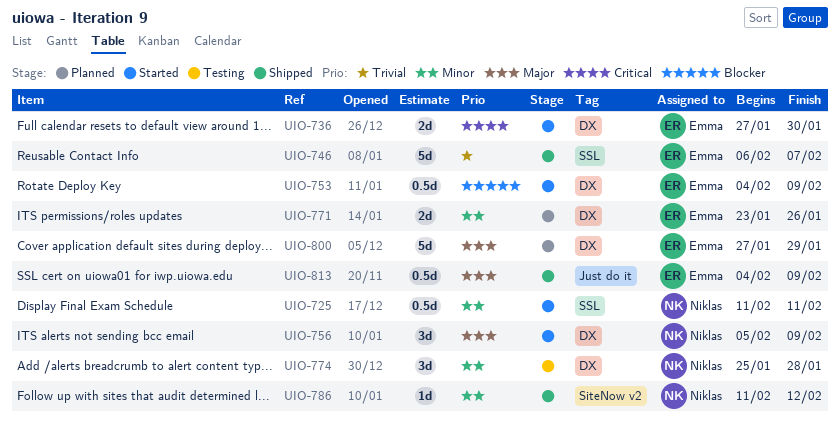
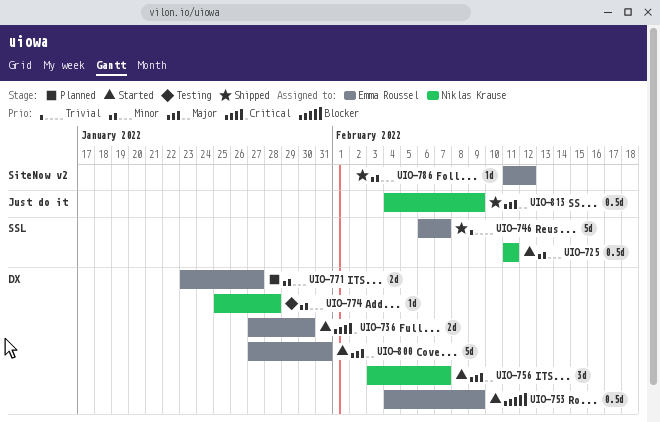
UIO-756, start: Feb 5 -> Feb 3
UIO-756, due: Feb 9 -> Feb 7
UIO-771, due: Jan 26 -> Jan 27
UIO-774, estimate: 3d -> 1d
UIO-786, owner: Niklas Krause -> Emma Roussel
UIO-800, status: Planned -> Started
UIO-800, due: Jan 29 -> Jan 31
UIO-813, owner: Emma Roussel -> Niklas Krause

